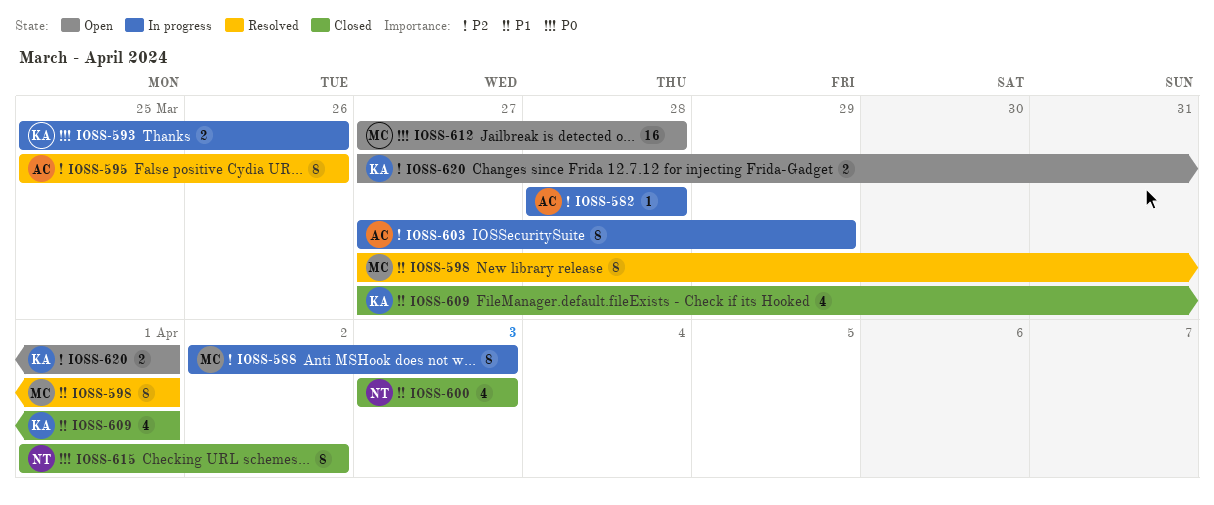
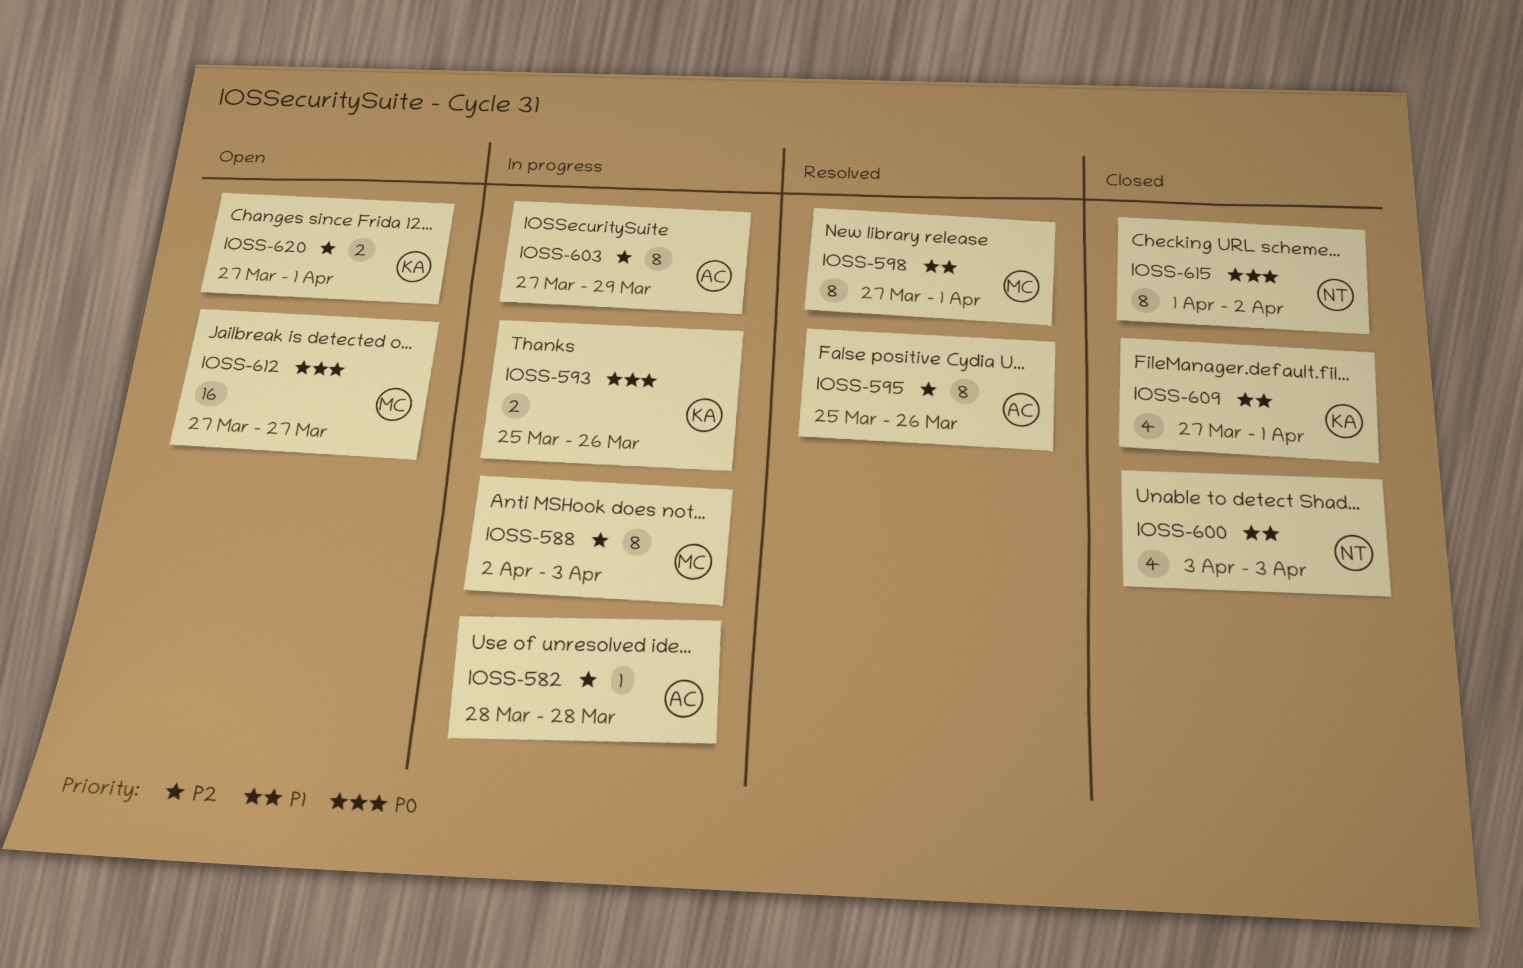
IOSS-612, due: Mar 28 -> Mar 27

